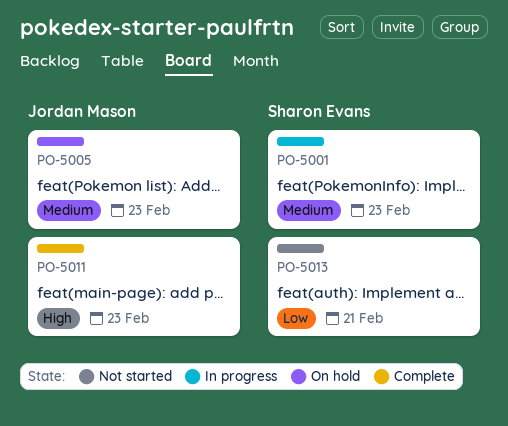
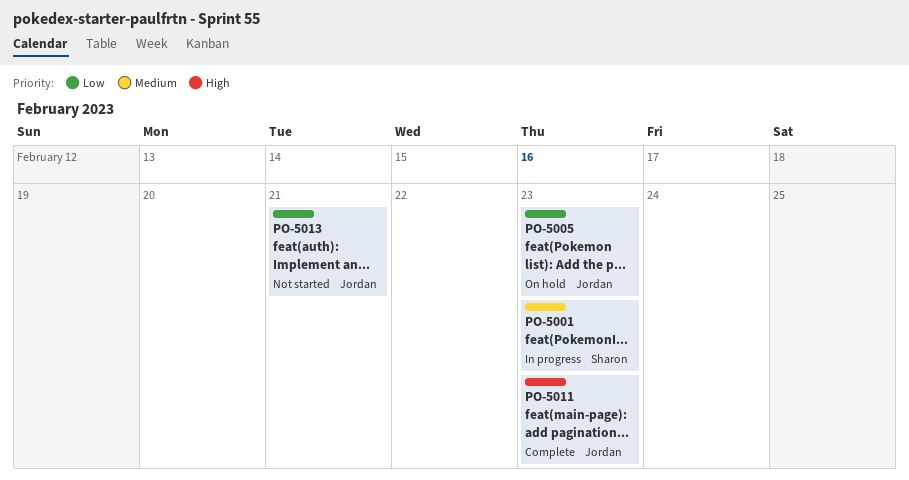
PO-5005, priority: Medium -> Low
PO-5013, owner: Sharon Evans -> Jordan Mason

